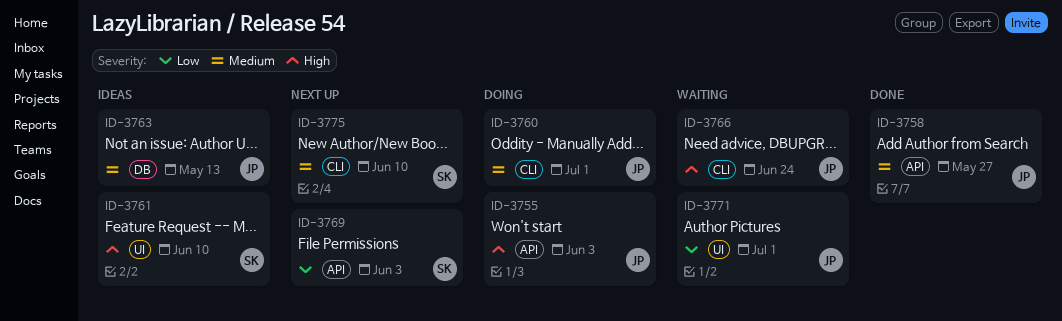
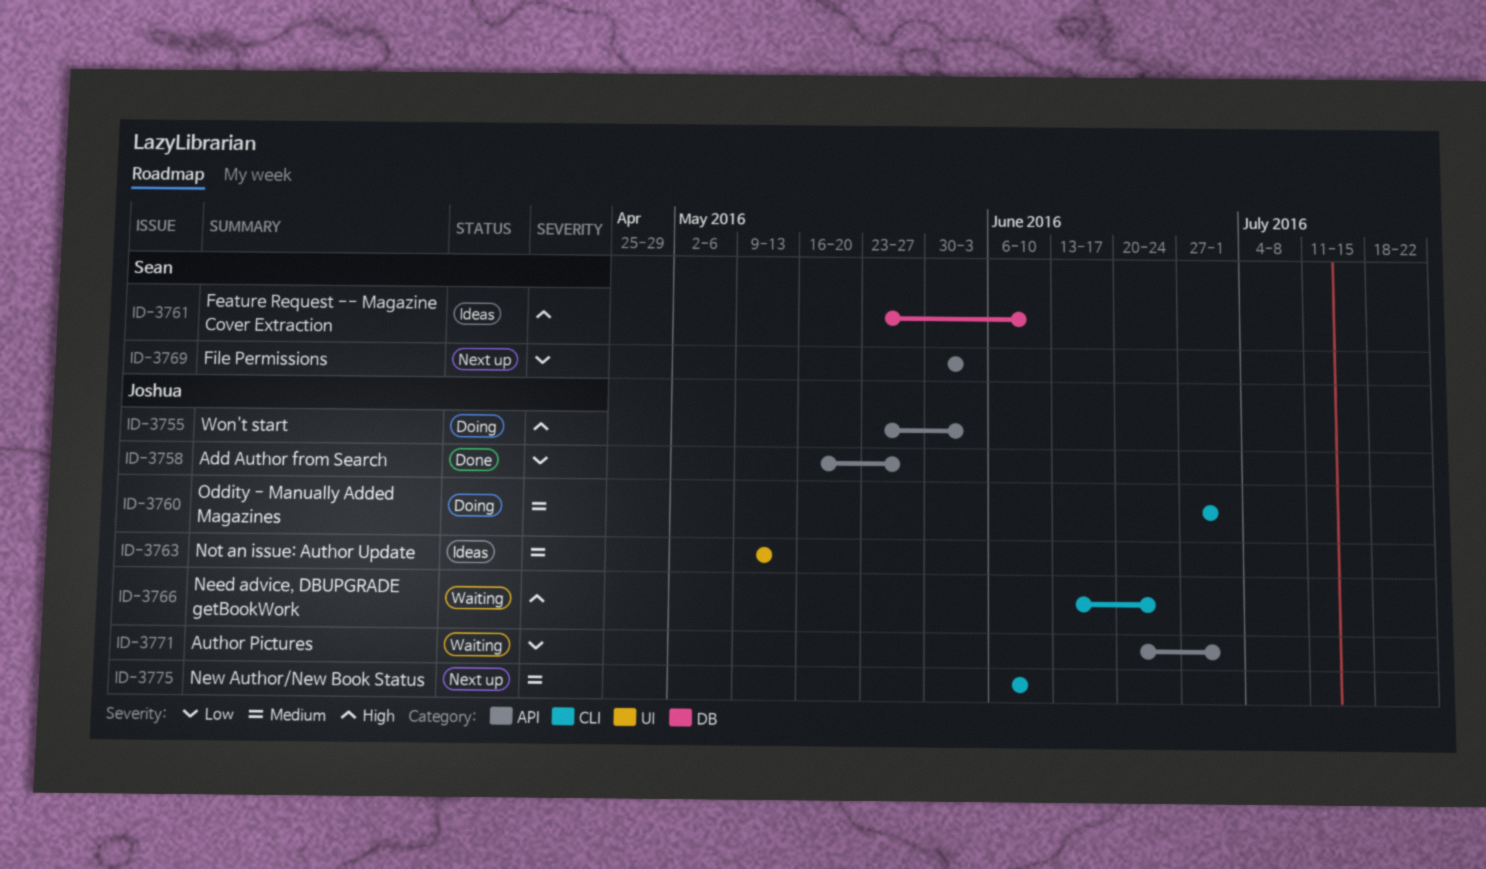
ID-3758, priority: Medium -> Low
ID-3761, label: UI -> DB
ID-3763, label: DB -> UI
ID-3771, label: UI -> API
ID-3775, owner: Sean -> Joshua

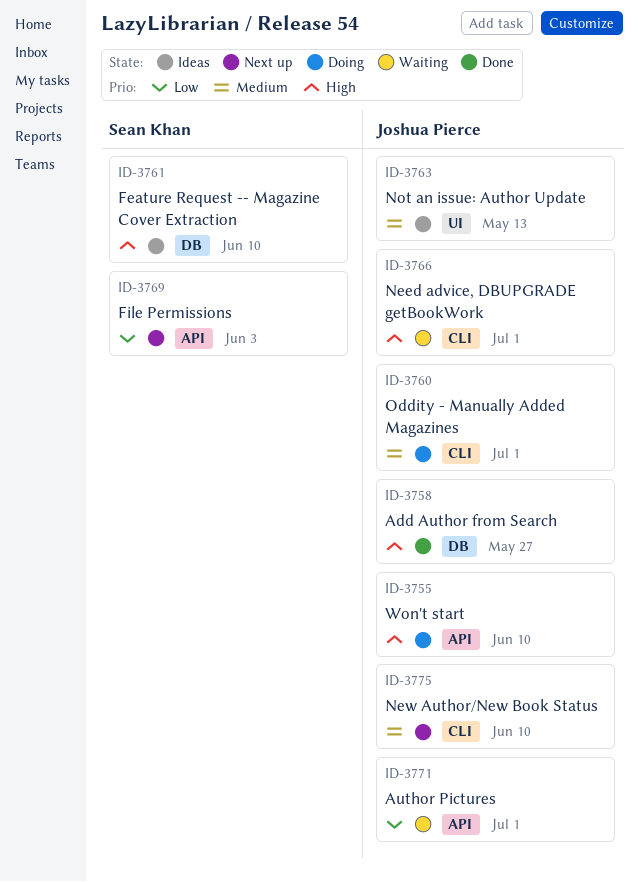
ID-3755, due: Jun 3 -> Jun 10
ID-3758, priority: Low -> High
ID-3758, label: API -> DB
ID-3766, due: Jun 24 -> Jul 1

